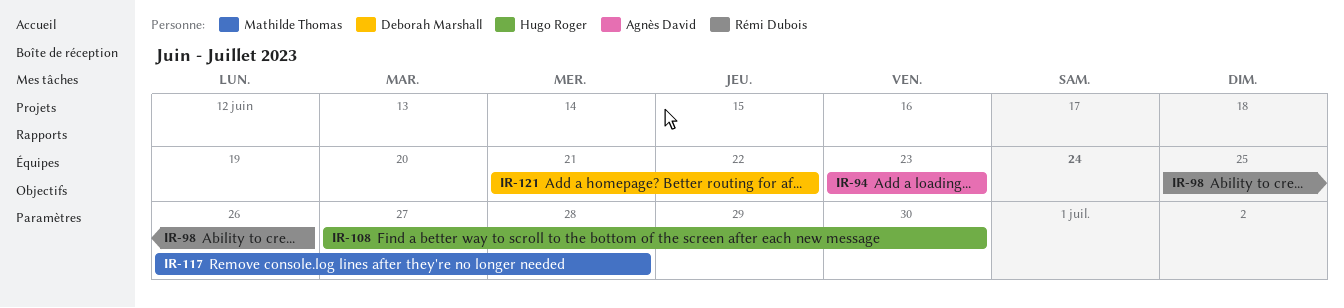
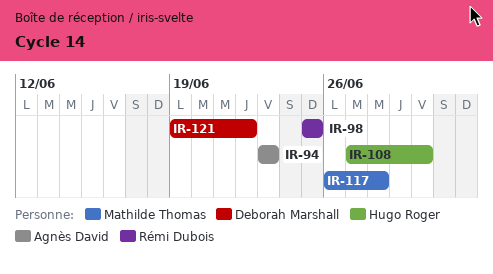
IR-98, due: Jun 26 -> Jun 25
IR-121, start: Jun 21 -> Jun 19

